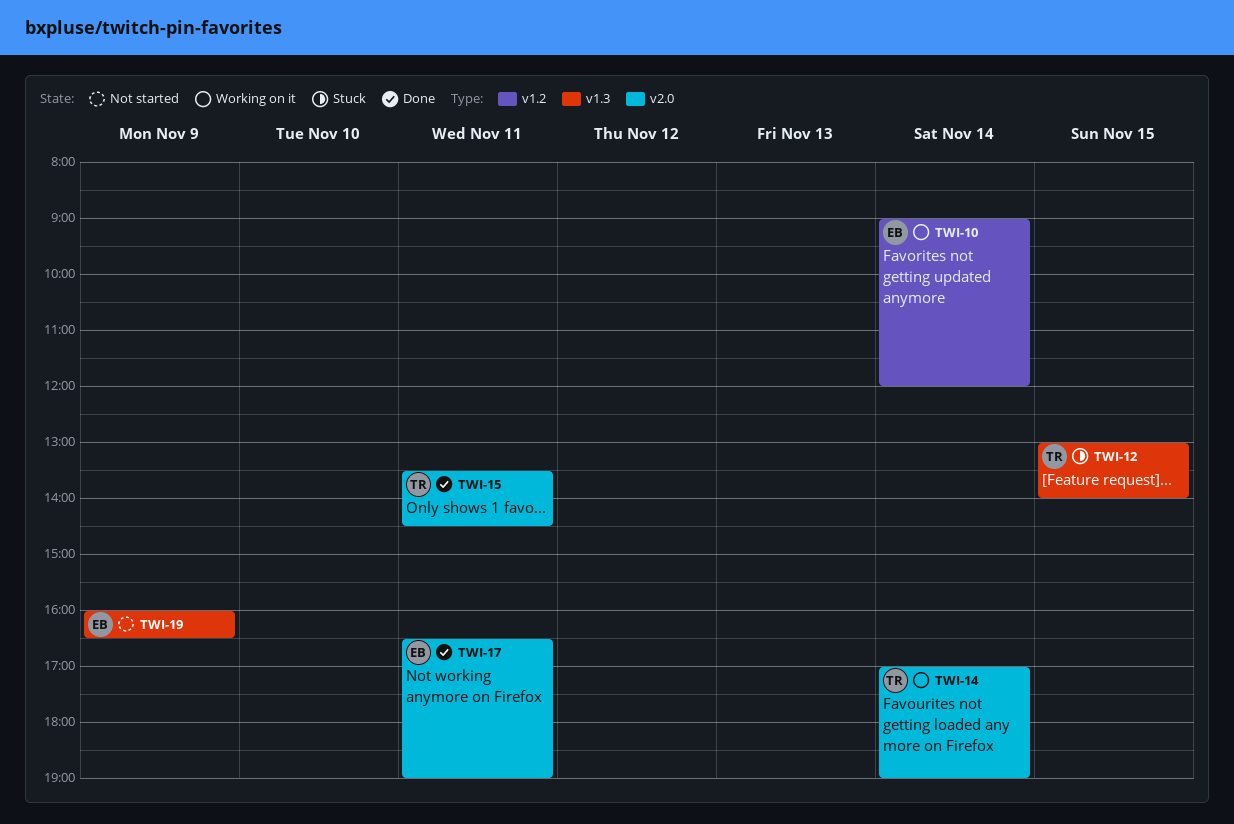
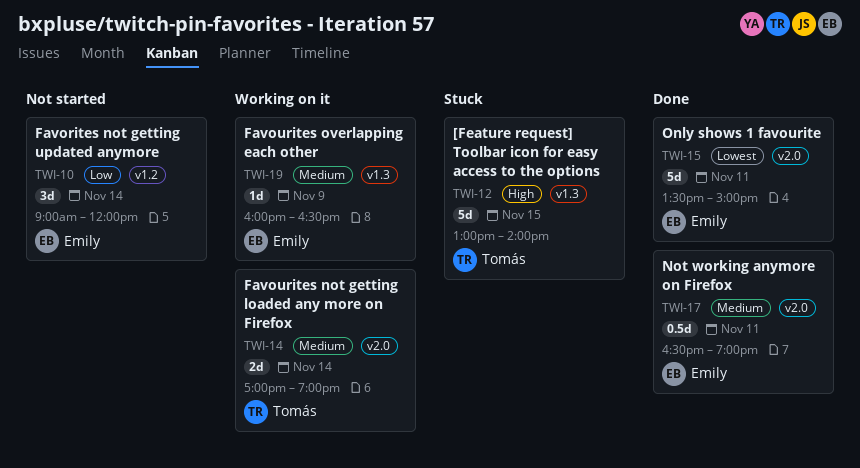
TWI-10, status: Working on it -> Not started
TWI-15, owner: Tomás -> Emily
TWI-15, ends: 14:30 -> 15:00
TWI-19, status: Not started -> Working on it

